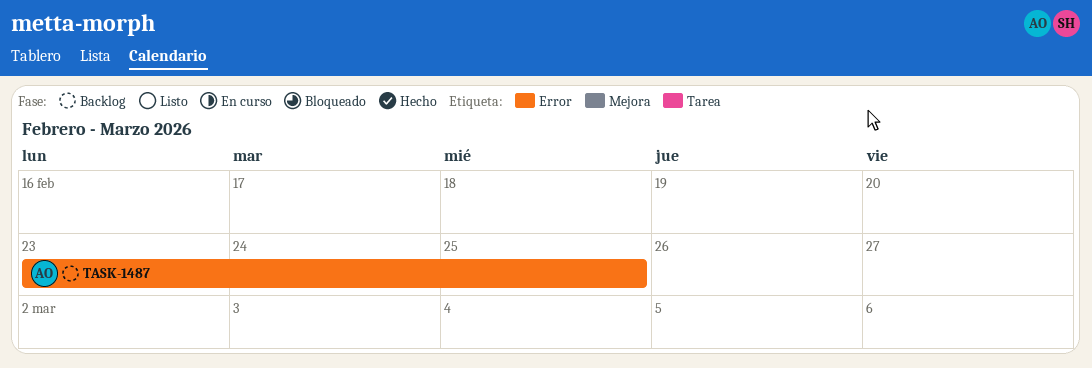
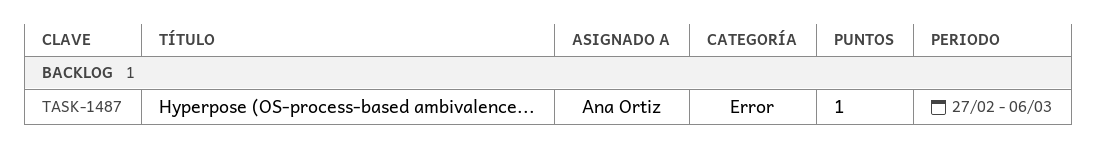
TASK-1487, start: Feb 23 -> Feb 27
TASK-1487, due: Feb 25 -> Mar 6

